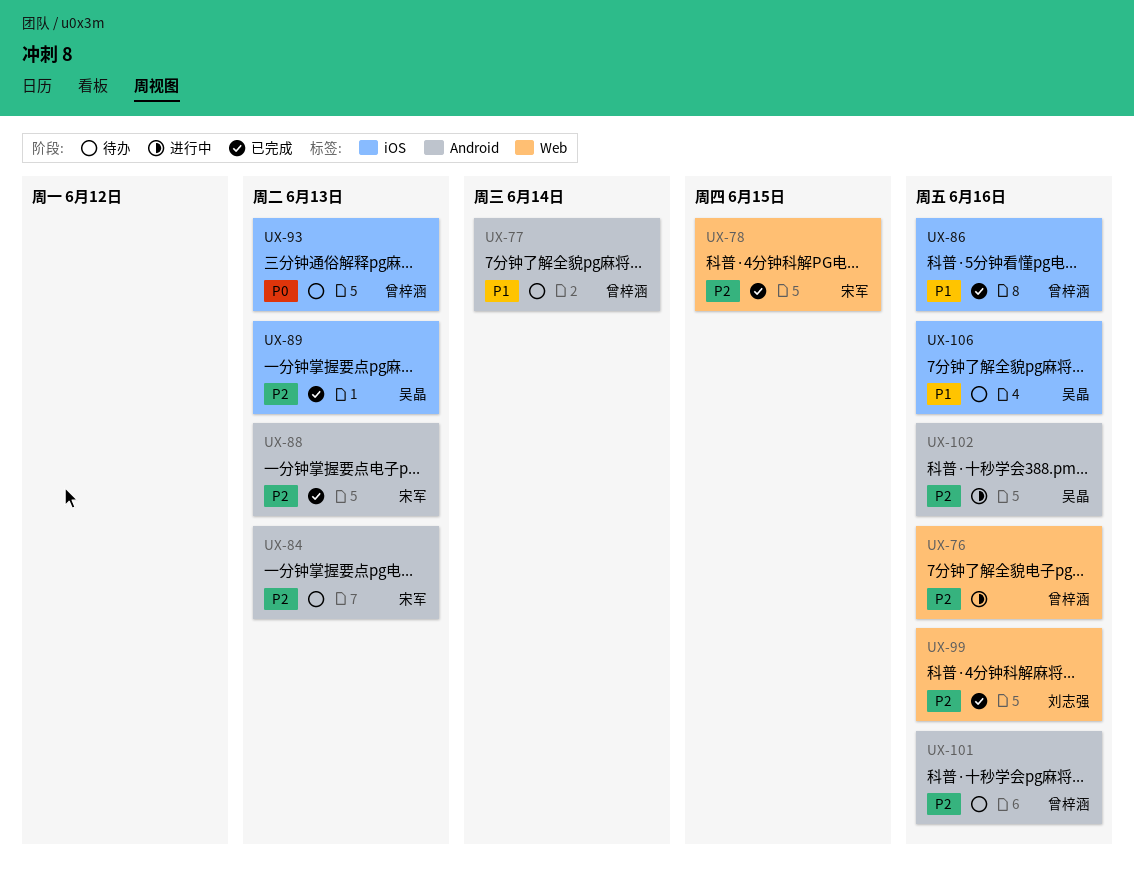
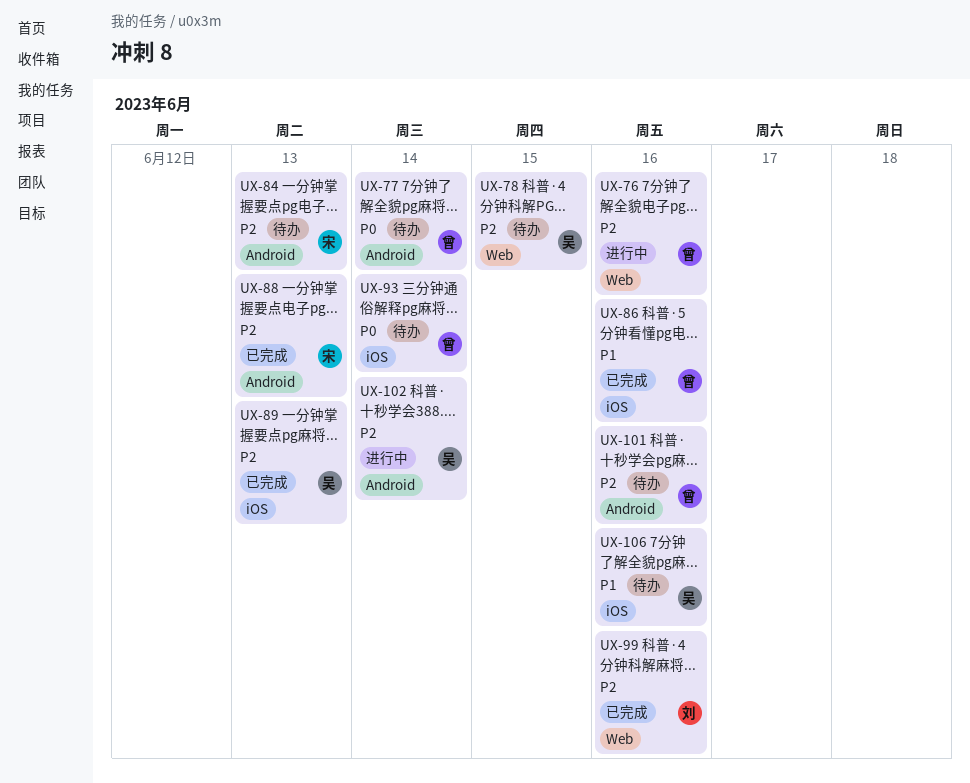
UX-77, priority: P1 -> P0
UX-78, status: 已完成 -> 待办
UX-78, owner: 宋军 -> 吴晶
UX-93, due: Jun 13 -> Jun 14
UX-102, due: Jun 16 -> Jun 14

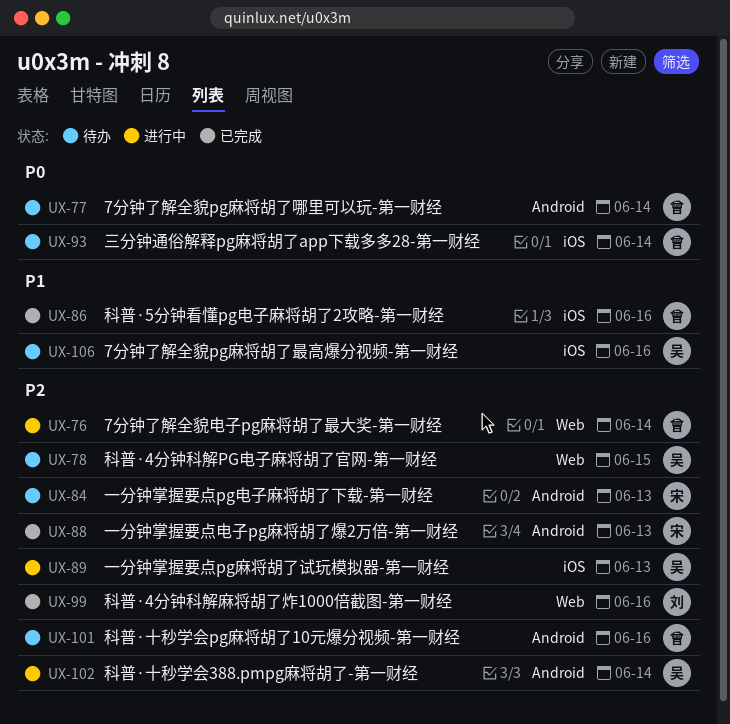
UX-76, due: Jun 16 -> Jun 14
UX-89, status: 已完成 -> 进行中

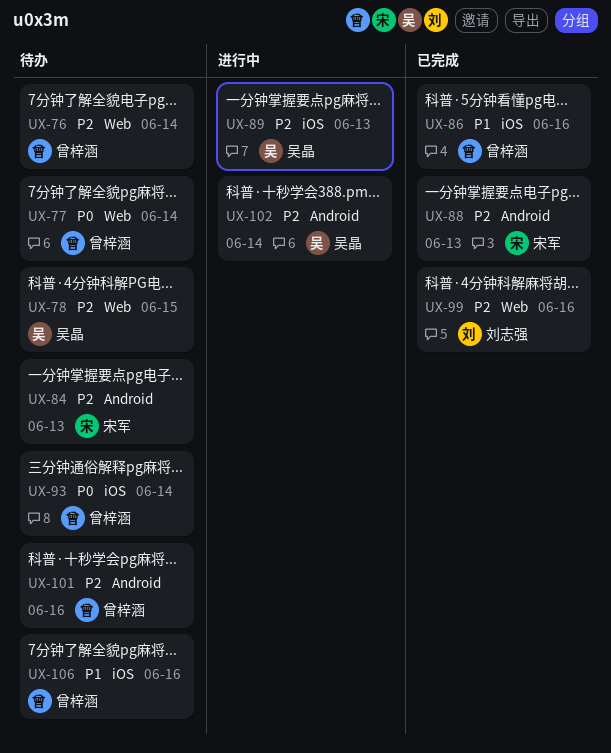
UX-76, status: 进行中 -> 待办
UX-77, label: Android -> Web
UX-106, owner: 吴晶 -> 曾梓涵

